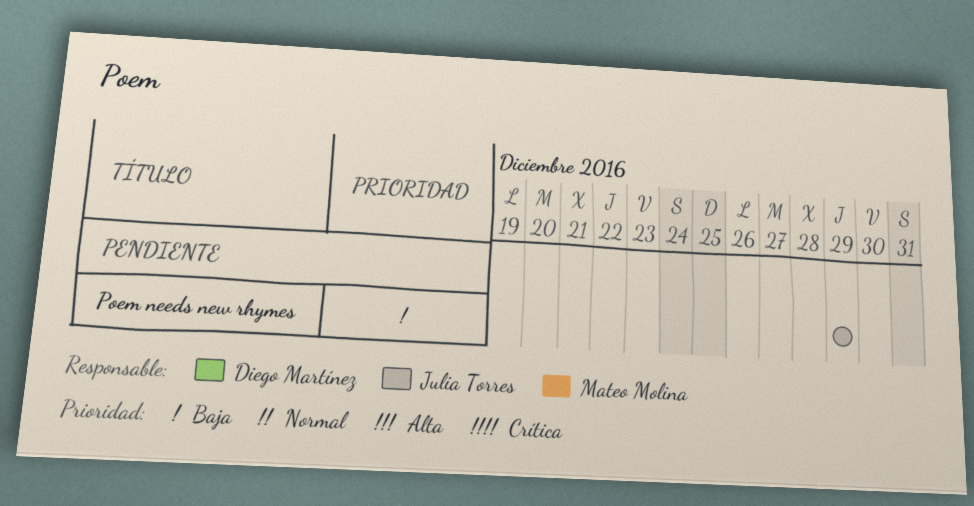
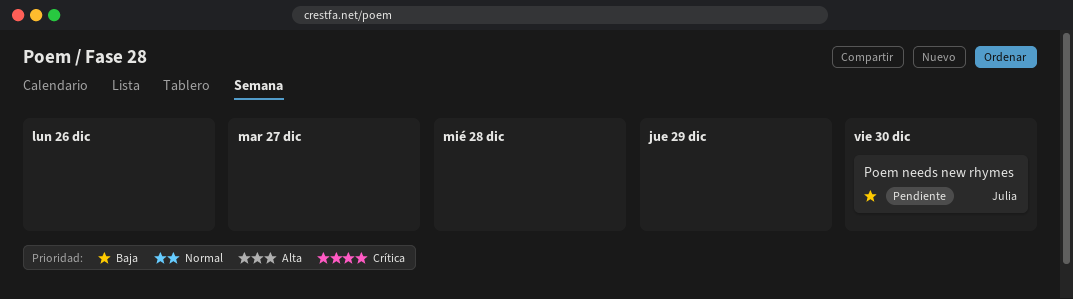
Poem needs new rhymes, due: Dec 29 -> Dec 30

